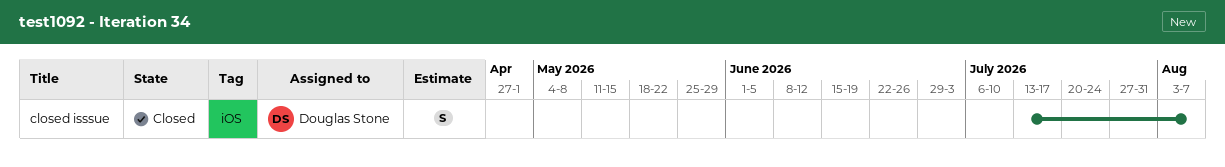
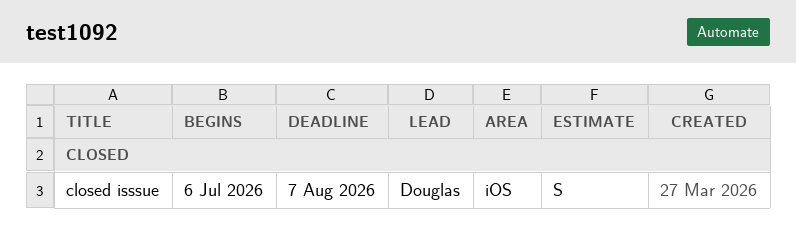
closed isssue, start: Jul 13 -> Jul 6

